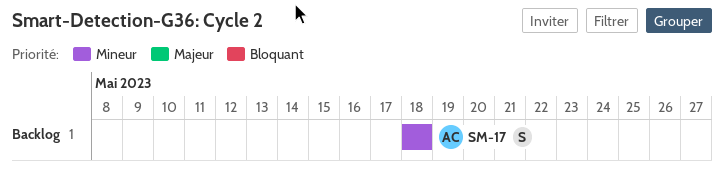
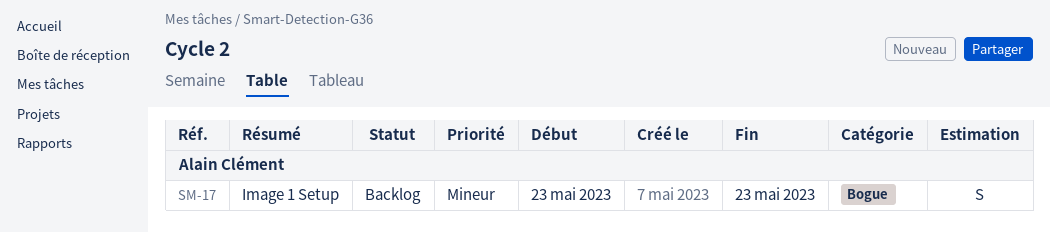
SM-17, start: May 18 -> May 23
SM-17, due: May 18 -> May 23

